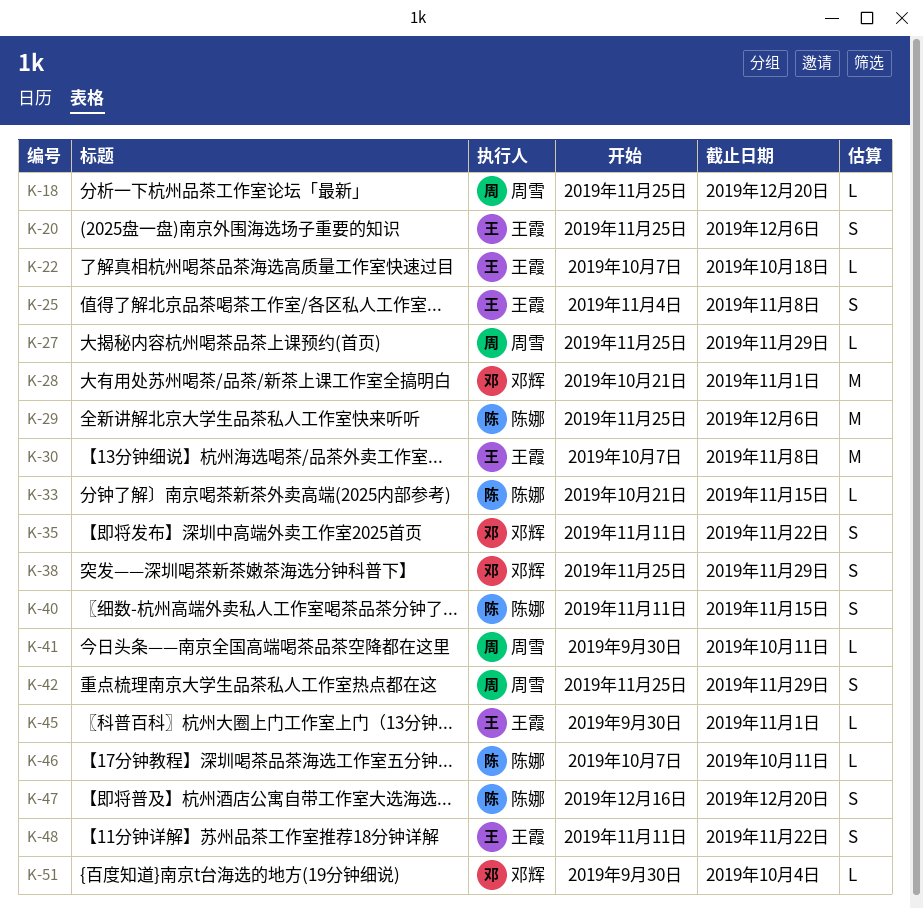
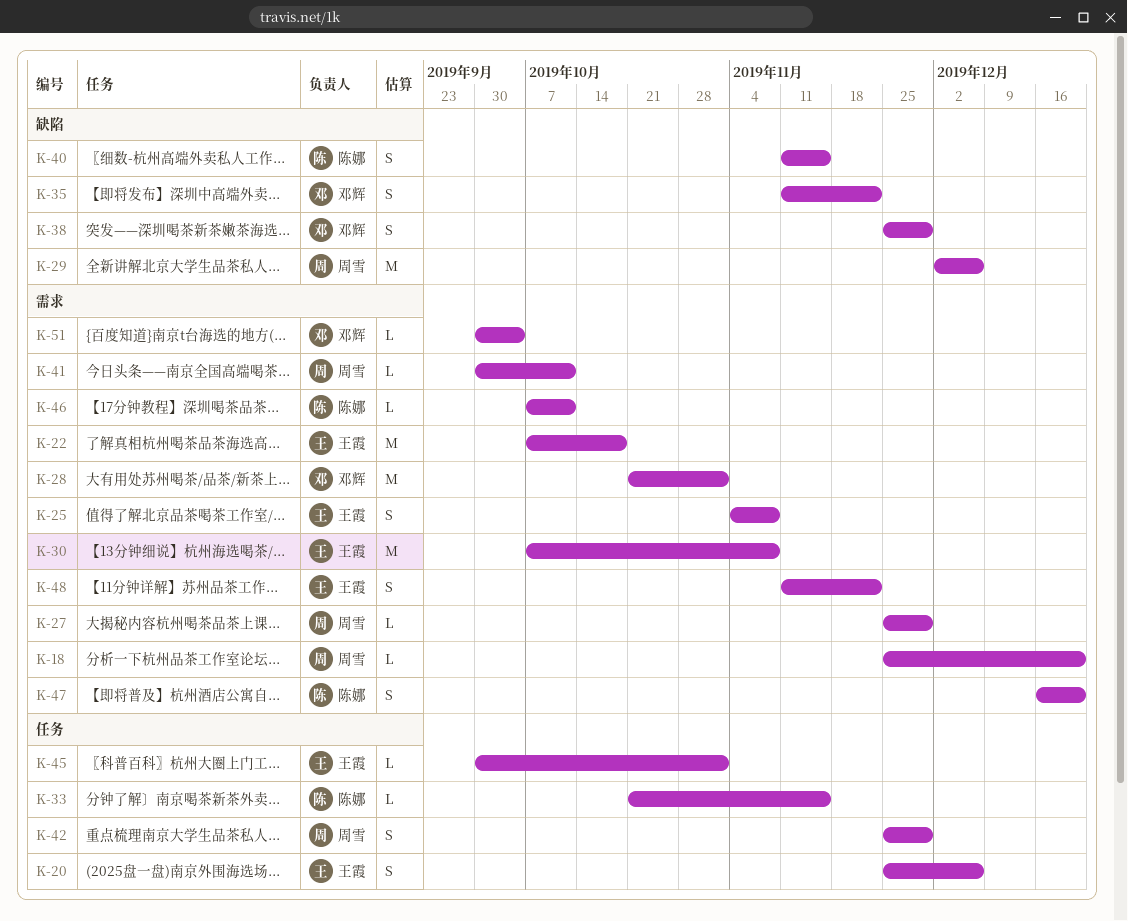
K-22, estimate: L -> M
K-29, owner: 陈娜 -> 周雪
K-29, start: Nov 25 -> Dec 2

